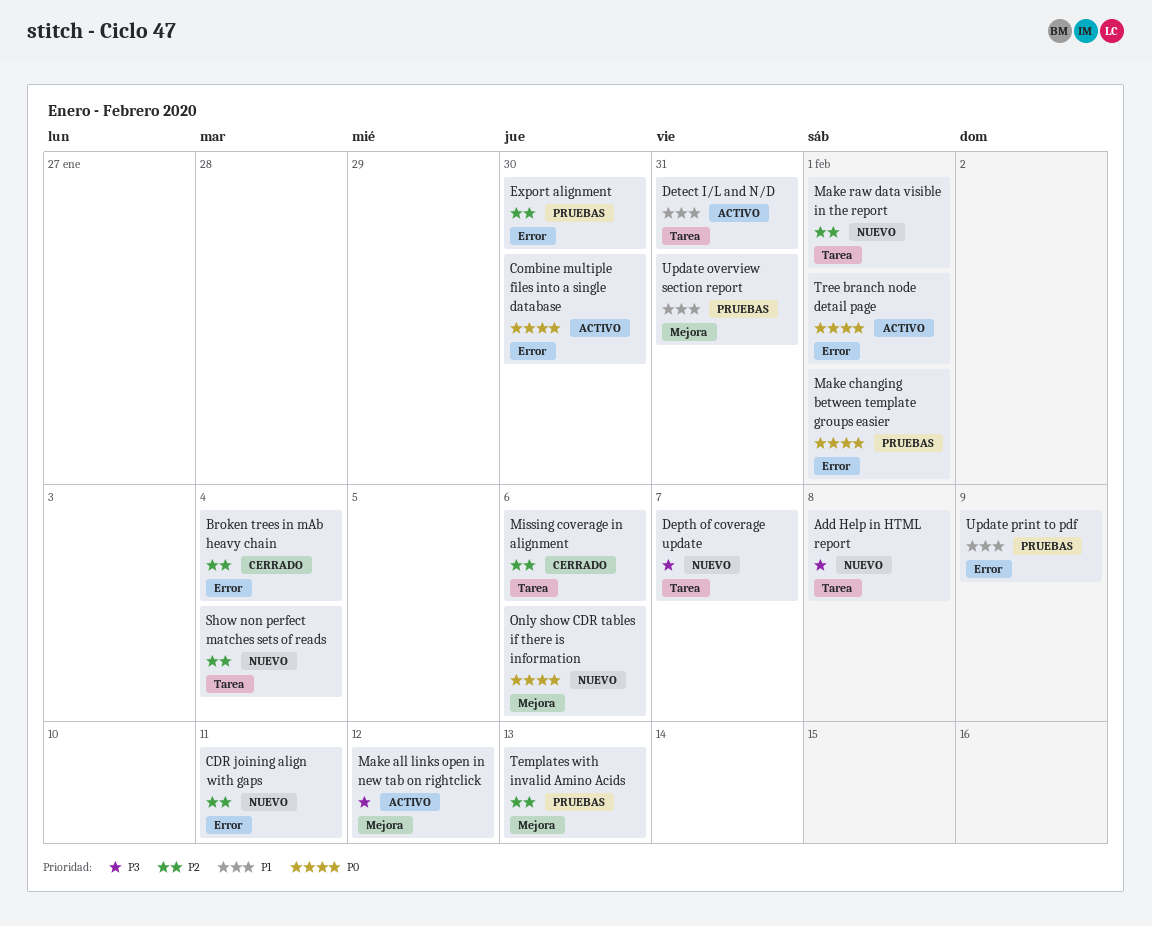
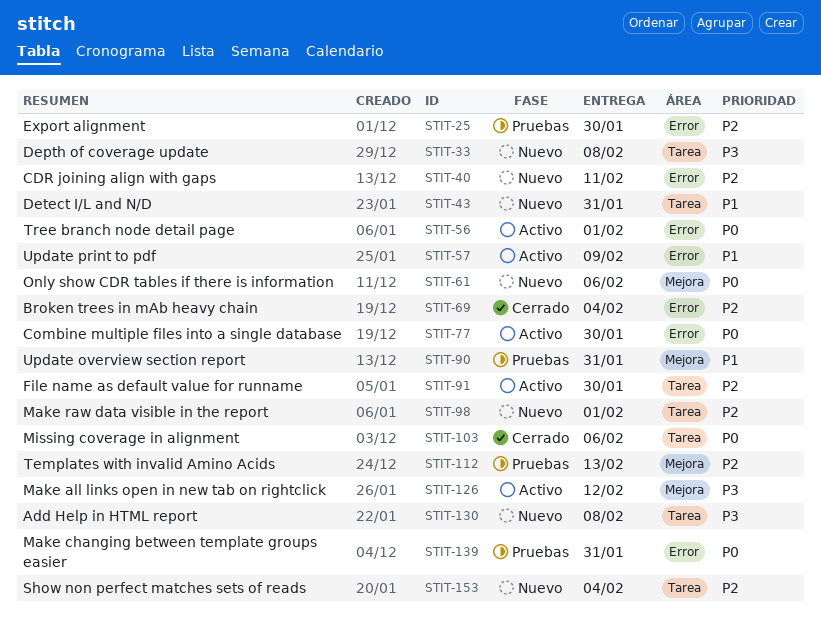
Depth of coverage update, due: Feb 7 -> Feb 8
Detect I/L and N/D, status: Activo -> Nuevo
File name as default value for runname: none -> present
Make changing between template groups easier, due: Feb 1 -> Jan 31
Missing coverage in alignment, priority: P2 -> P0
Update print to pdf, status: Pruebas -> Activo

